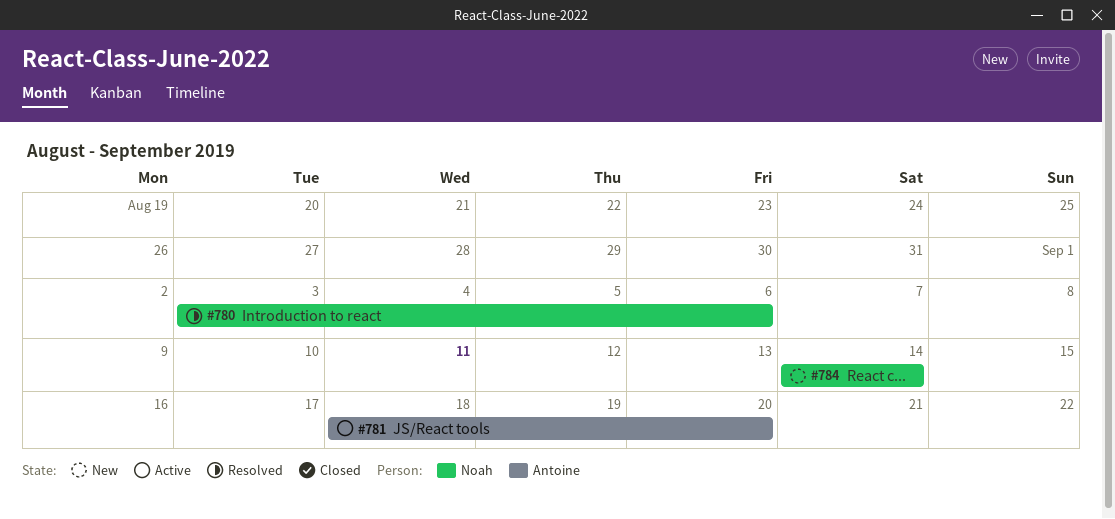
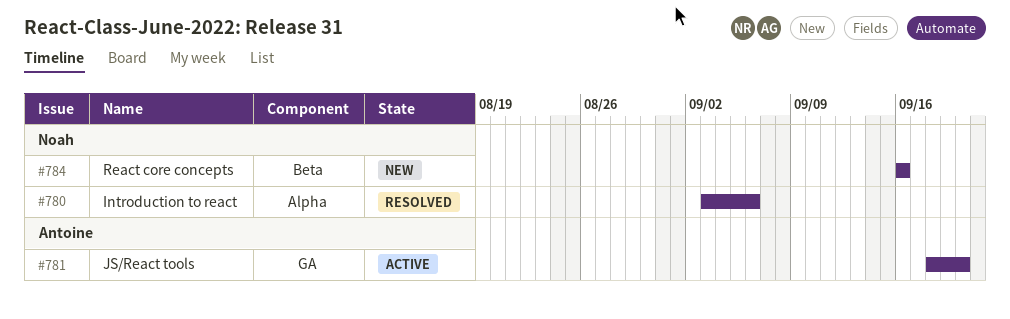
#784, start: Sep 14 -> Sep 16
#784, due: Sep 14 -> Sep 16

